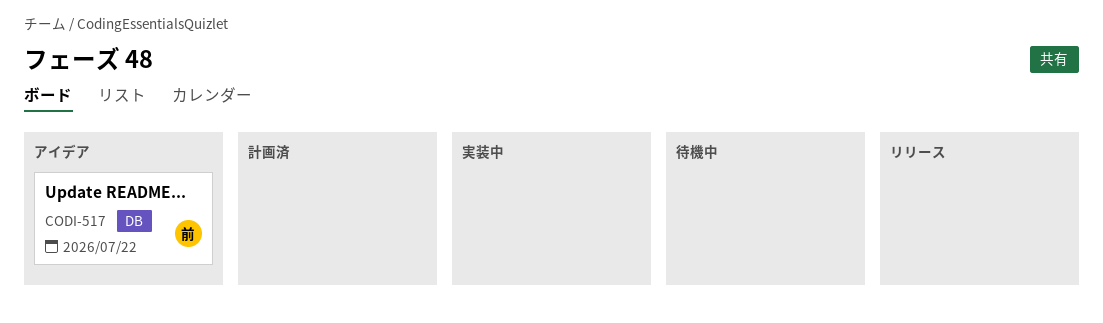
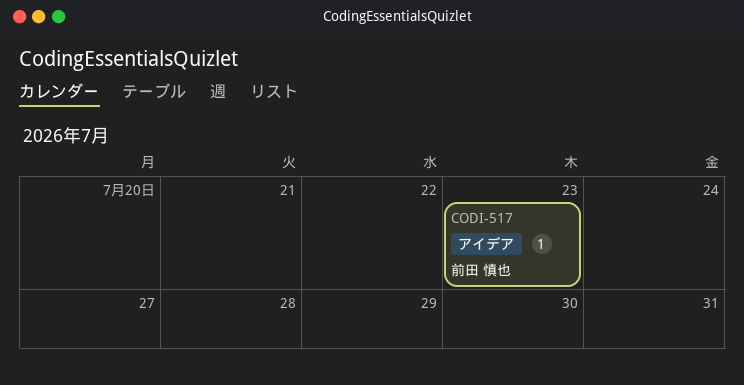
CODI-517, due: Jul 22 -> Jul 23

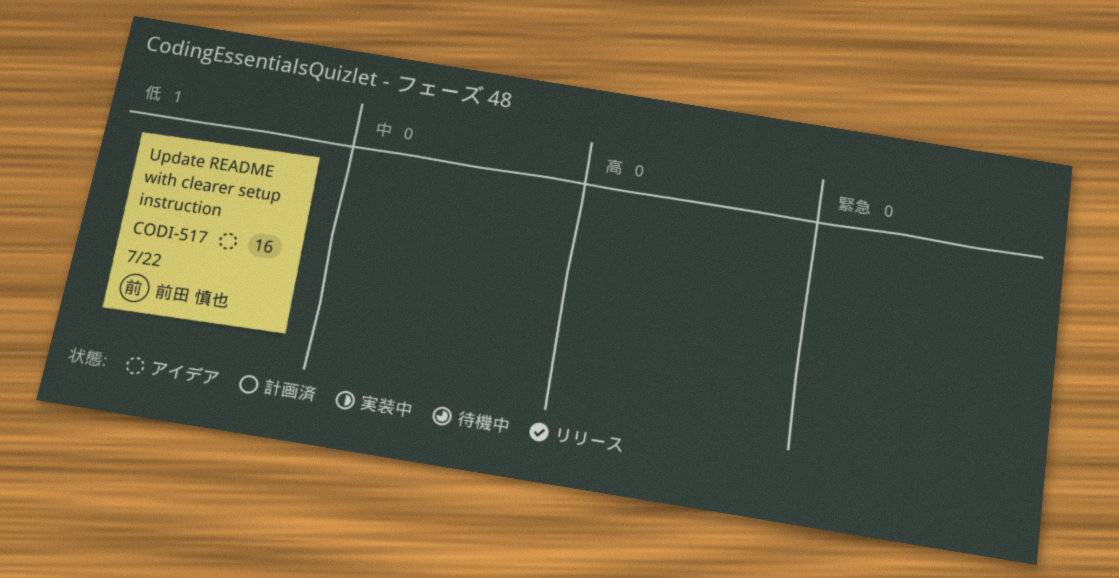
CODI-517, estimate: 1 -> 16
CODI-517, due: Jul 23 -> Jul 22

